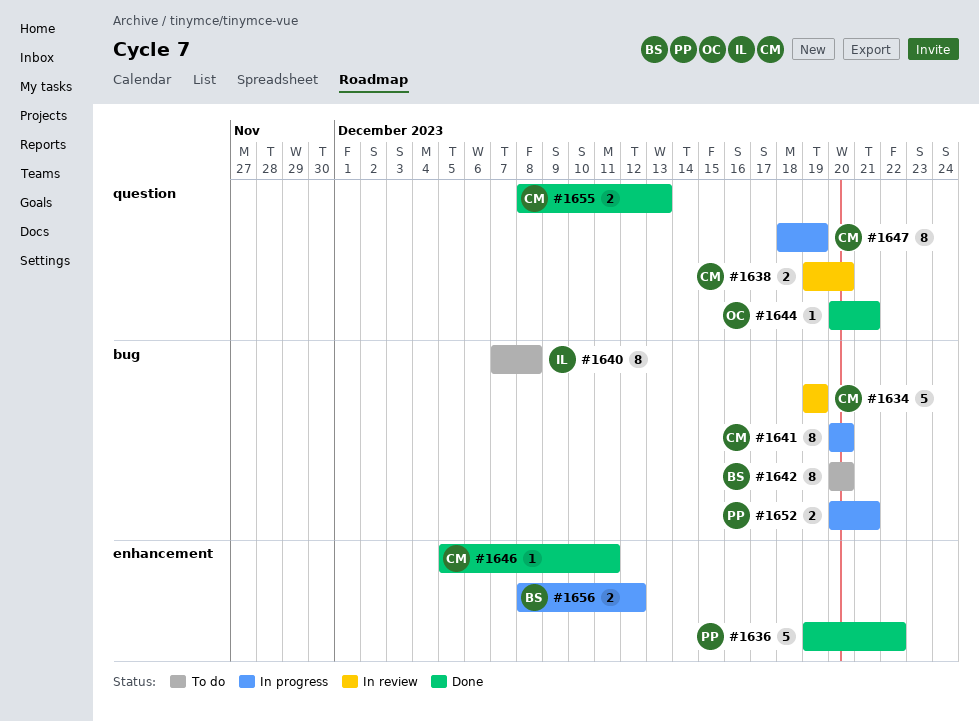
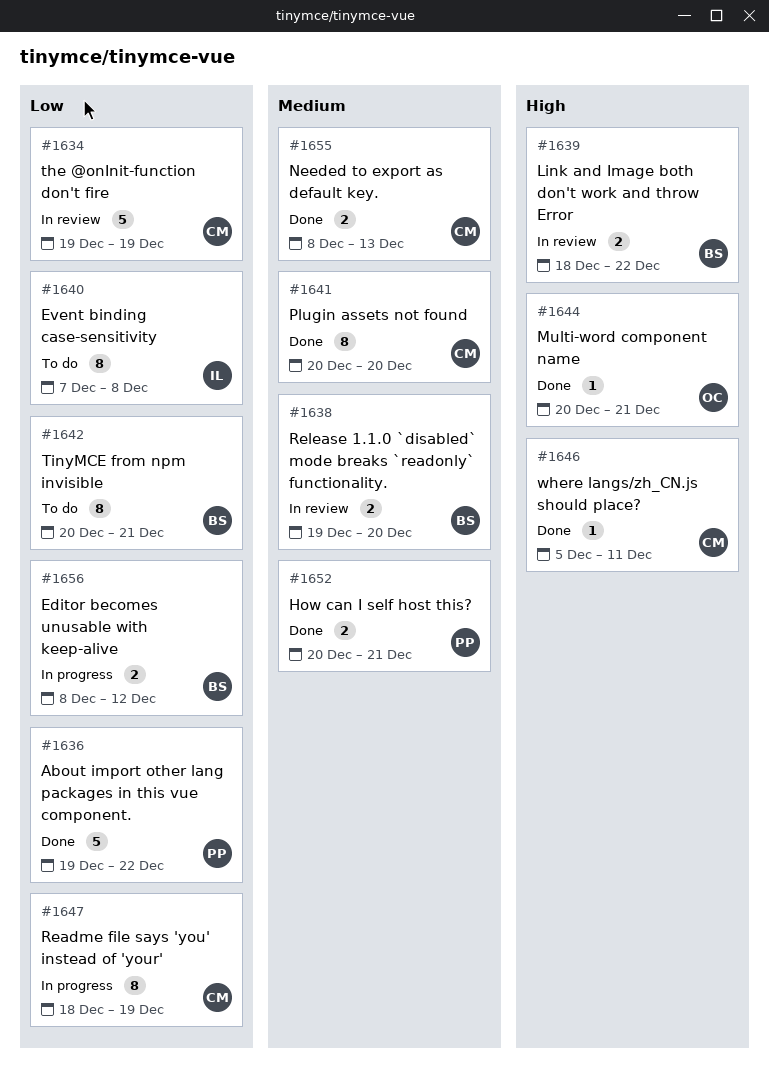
#1638, owner: CM -> BS
#1639: none -> present
#1641, status: In progress -> Done
#1642, due: Dec 20 -> Dec 21
#1652, status: In progress -> Done

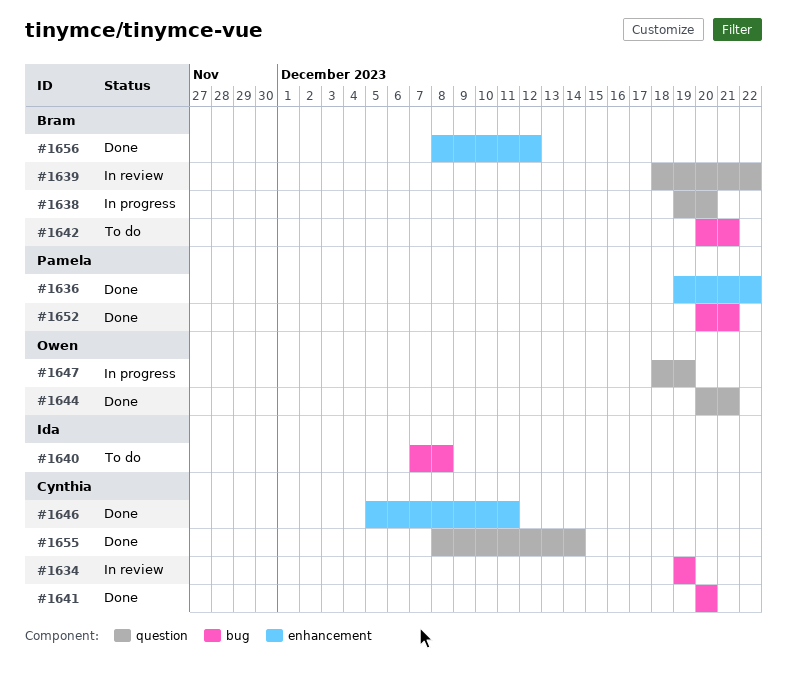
#1638, status: In review -> In progress
#1647, owner: Cynthia -> Owen
#1655, due: Dec 13 -> Dec 14
#1656, status: In progress -> Done

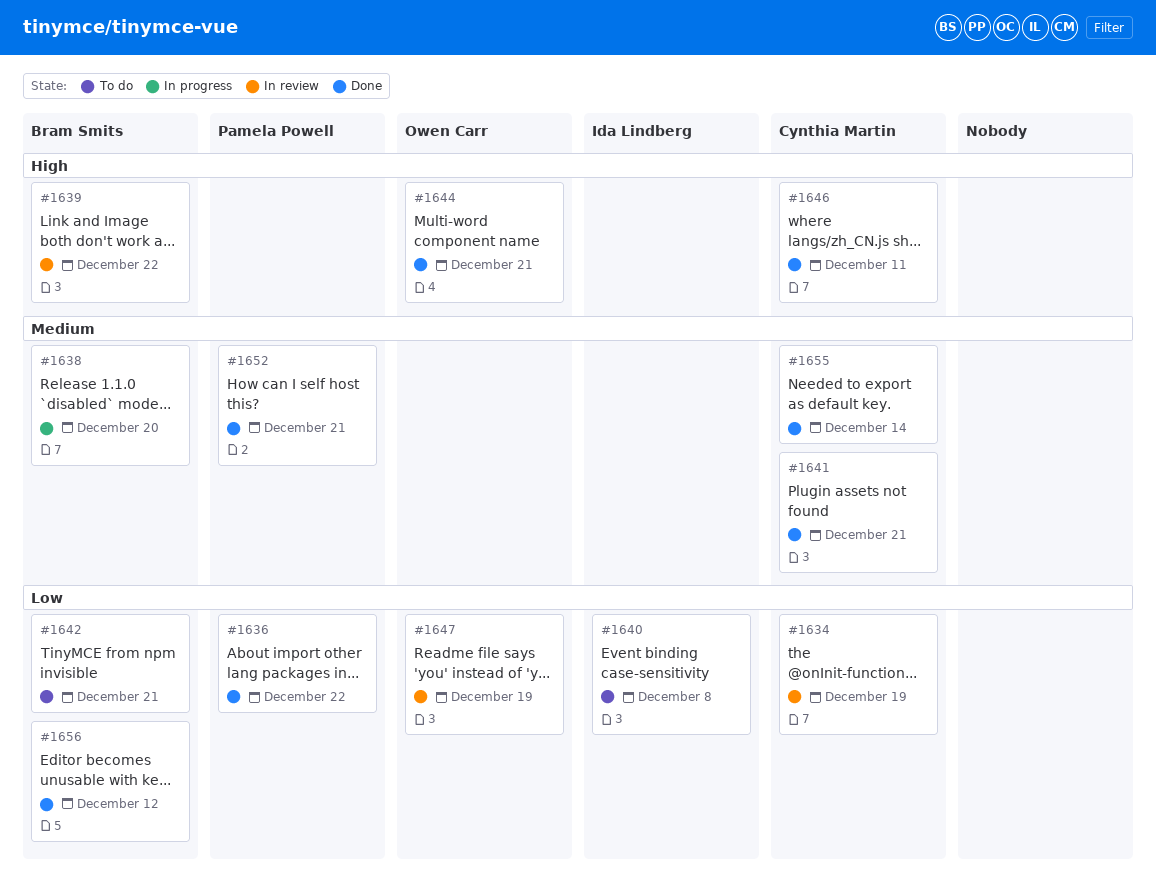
#1641, due: Dec 20 -> Dec 21
#1647, status: In progress -> In review

